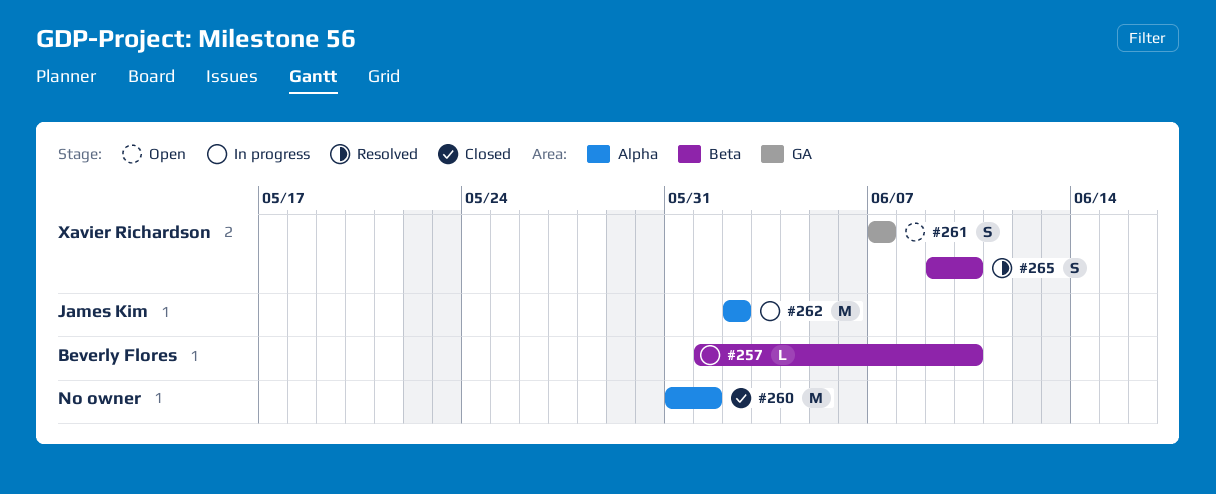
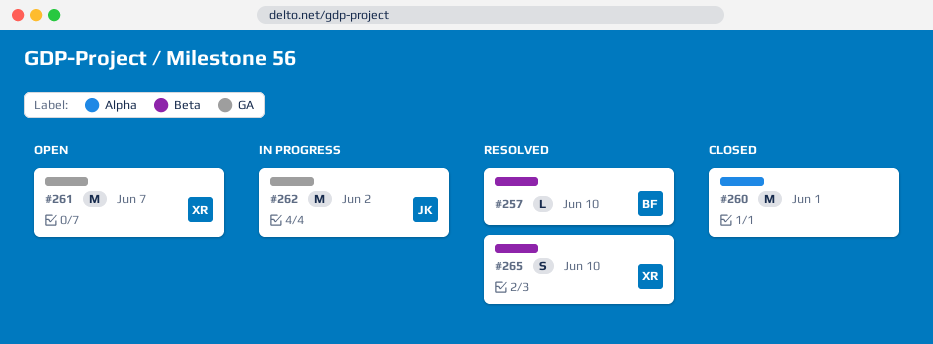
#257, status: In progress -> Resolved
#261, estimate: S -> M
#262, label: Alpha -> GA

